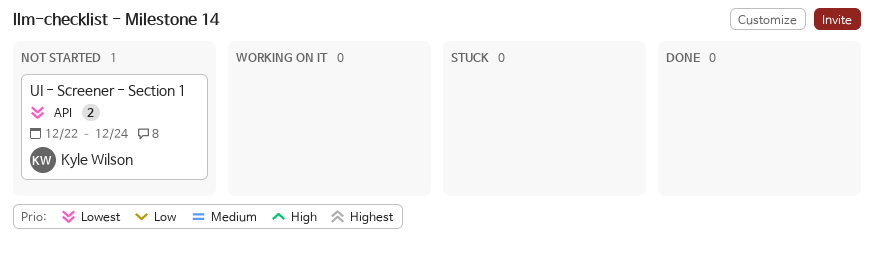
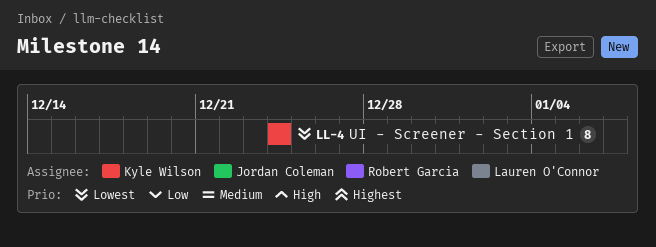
UI - Screener - Section 1, estimate: 2 -> 8
UI - Screener - Section 1, start: Dec 22 -> Dec 24

